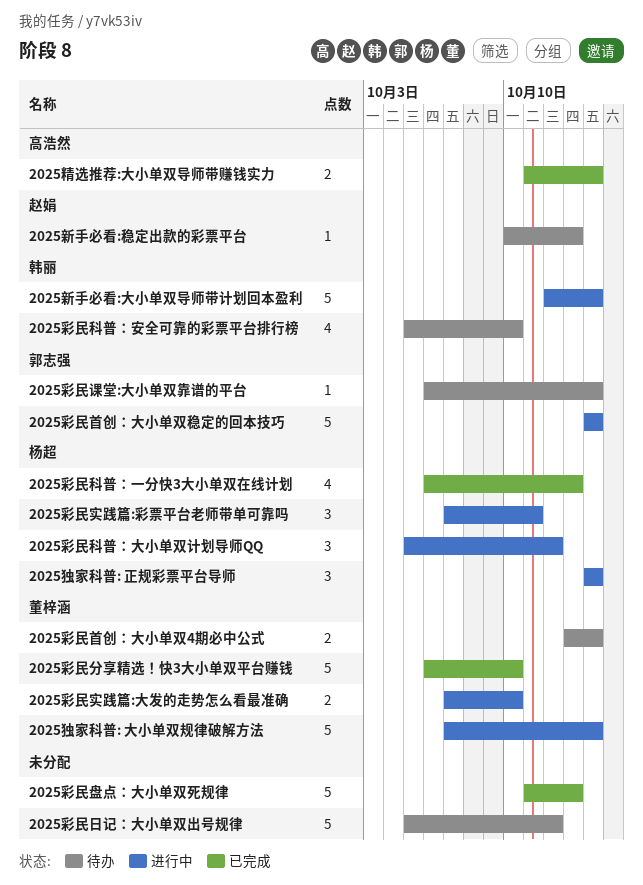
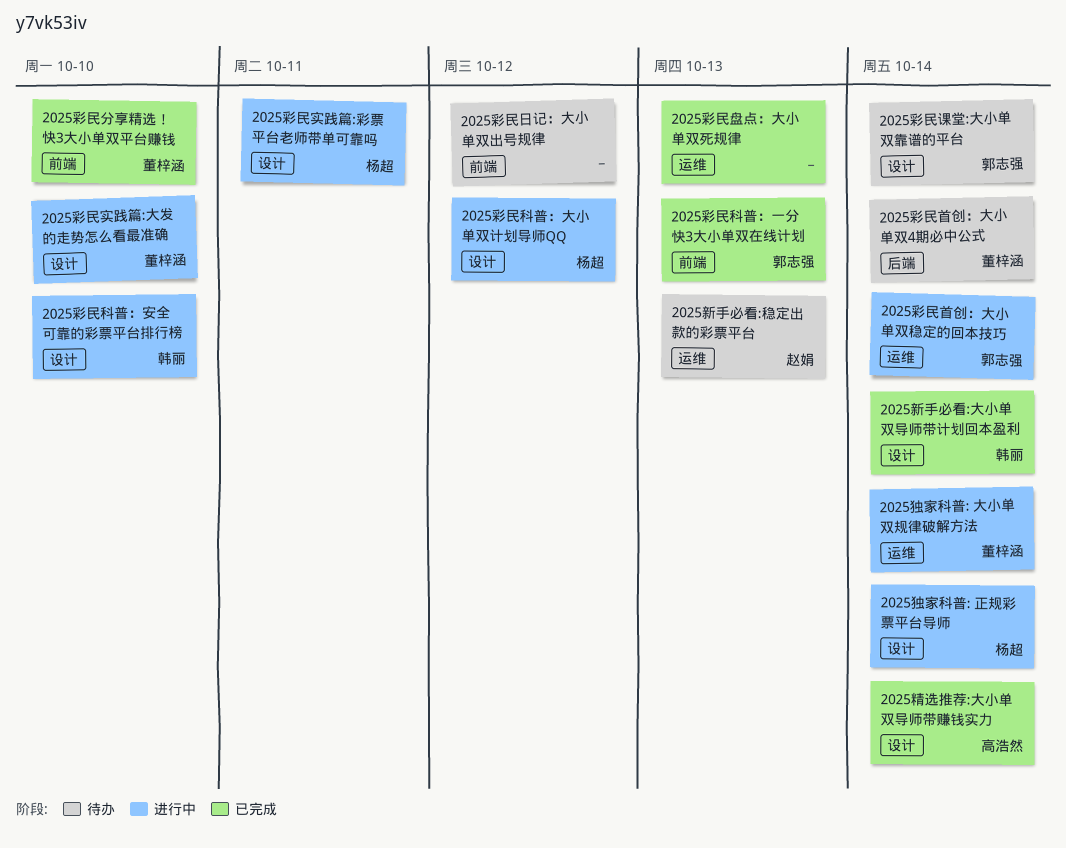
2025彩民科普：一分快3大小单双在线计划, owner: 杨超 -> 郭志强
2025彩民科普：安全可靠的彩票平台排行榜, status: 待办 -> 进行中
2025新手必看:大小单双导师带计划回本盈利, status: 进行中 -> 已完成

